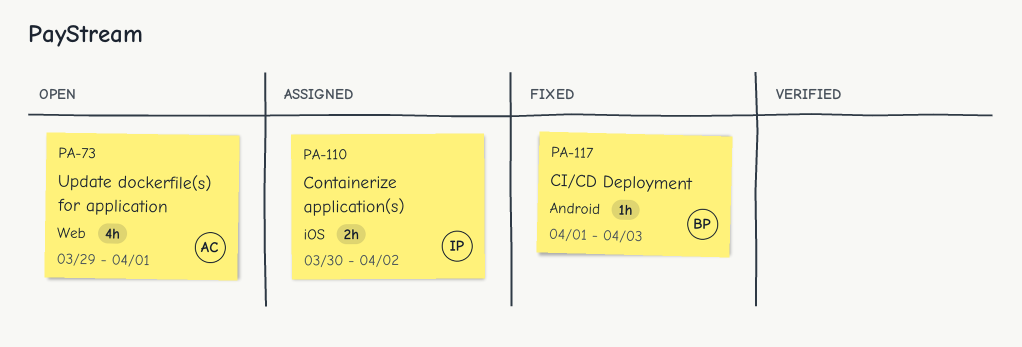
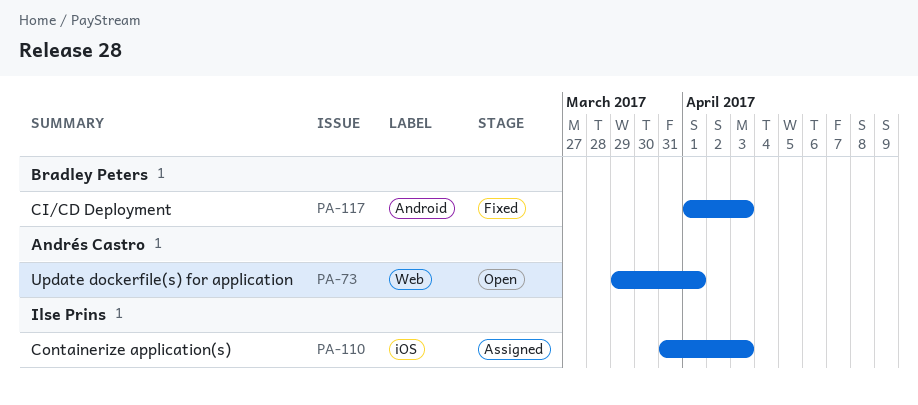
PA-110, start: Mar 30 -> Mar 31
PA-110, due: Apr 2 -> Apr 3

